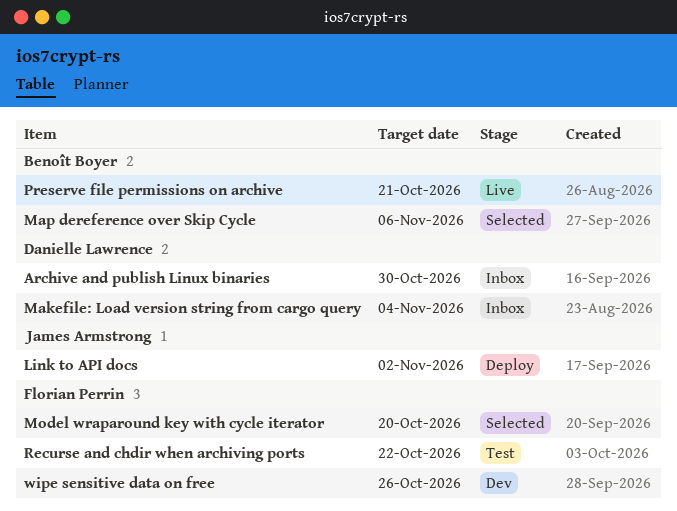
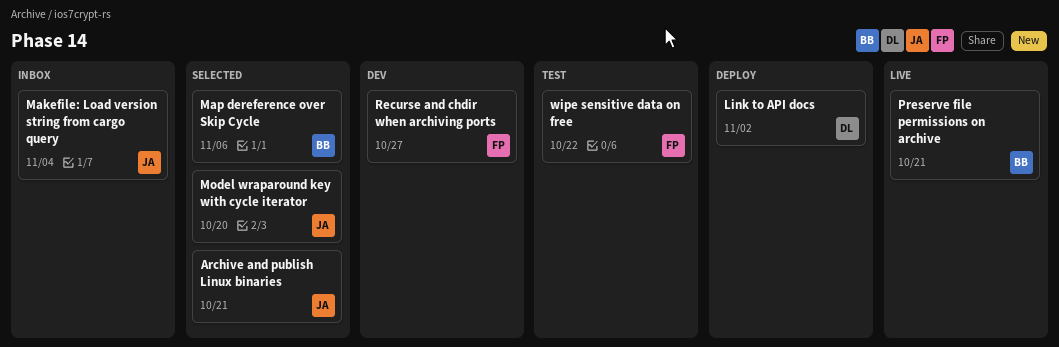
Archive and publish Linux binaries, status: Inbox -> Selected
Archive and publish Linux binaries, owner: Danielle Lawrence -> James Armstrong
Archive and publish Linux binaries, due: Oct 30 -> Oct 21
Link to API docs, owner: James Armstrong -> Danielle Lawrence
Makefile: Load version string from cargo query, owner: Danielle Lawrence -> James Armstrong
Model wraparound key with cycle iterator, owner: Florian Perrin -> James Armstrong
Recurse and chdir when archiving ports, status: Test -> Dev
Recurse and chdir when archiving ports, due: Oct 22 -> Oct 27
wipe sensitive data on free, status: Dev -> Test
wipe sensitive data on free, due: Oct 26 -> Oct 22

